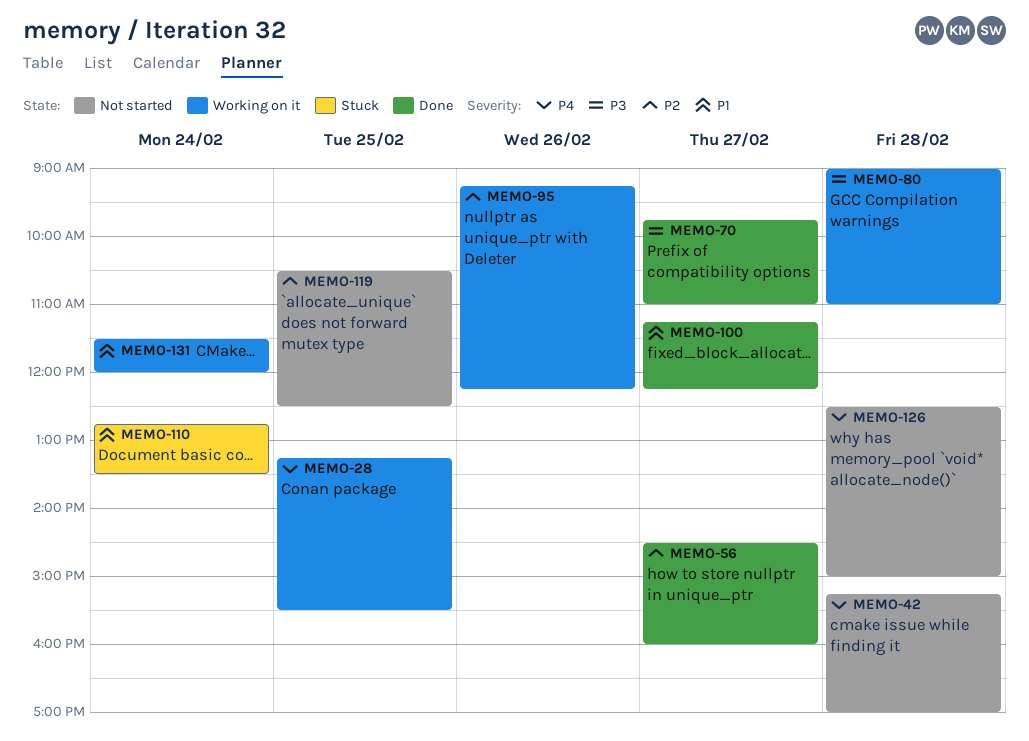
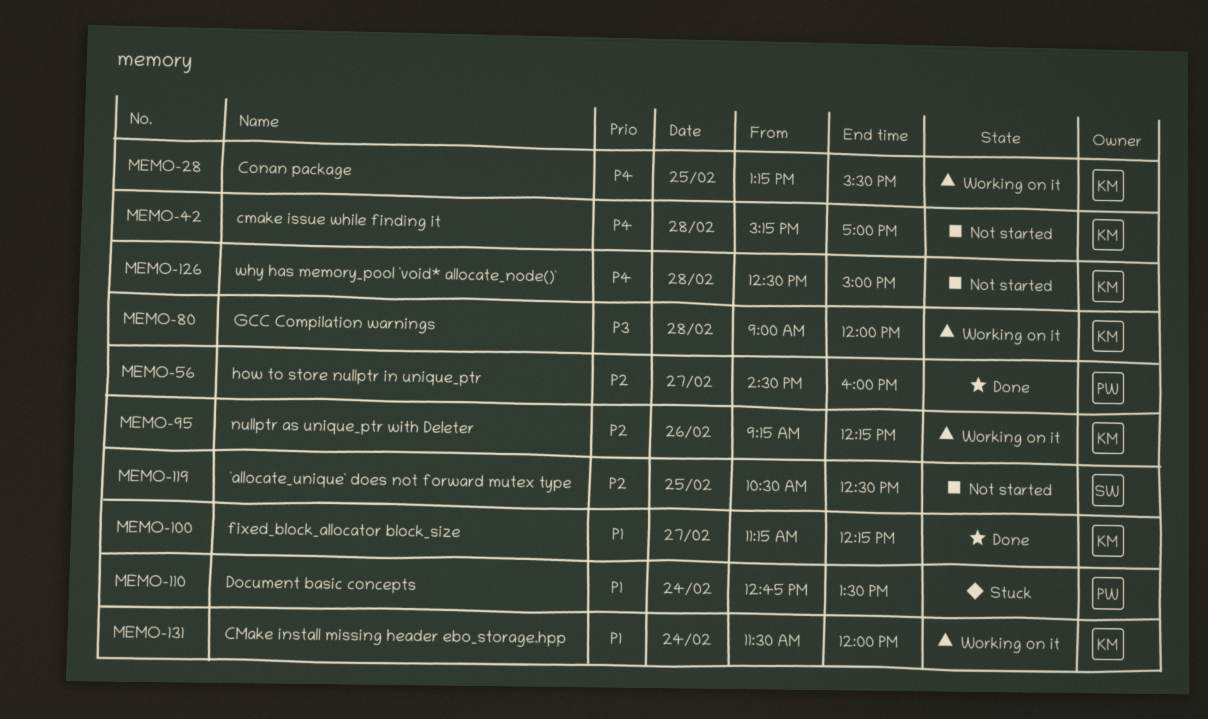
MEMO-70: present -> none
MEMO-80, ends: 11:00 -> 12:00

